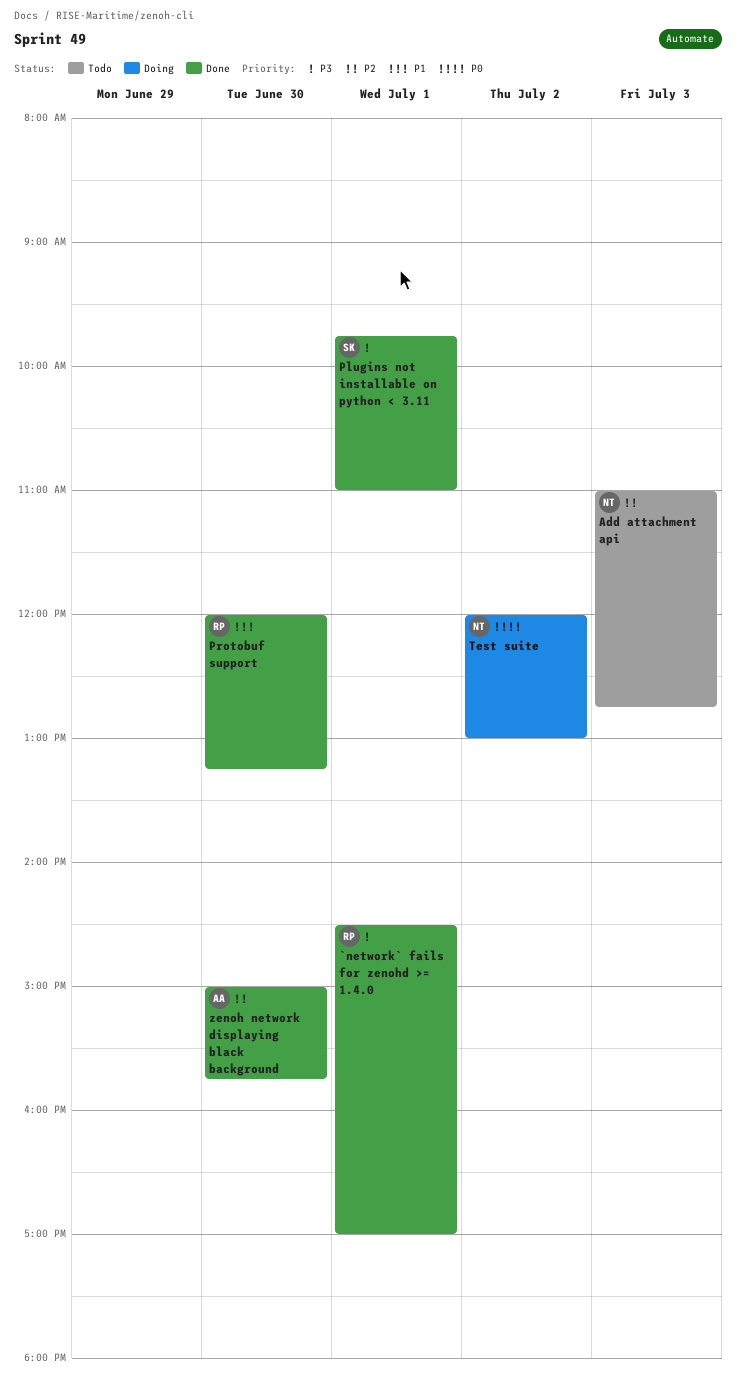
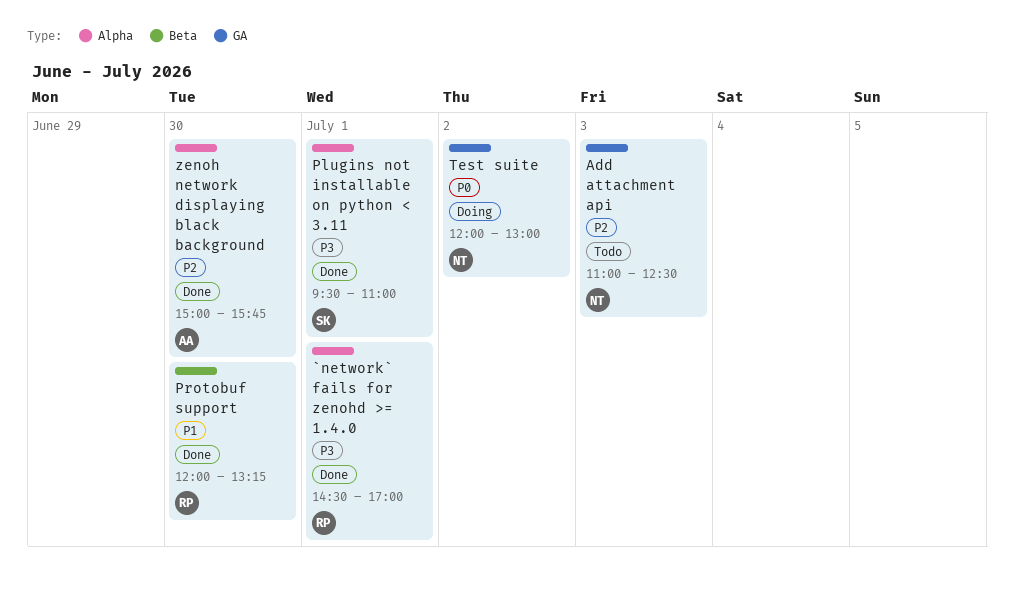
Add attachment api, ends: 12:45 -> 12:30
Plugins not installable on python < 3.11, begins: 09:45 -> 09:30

